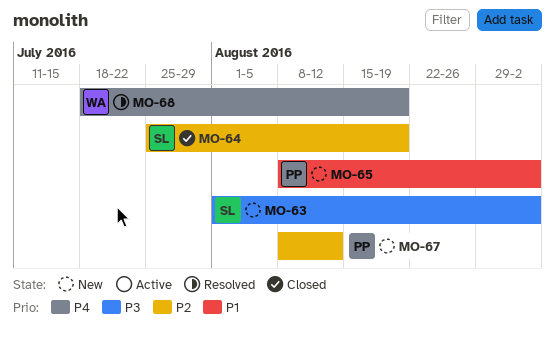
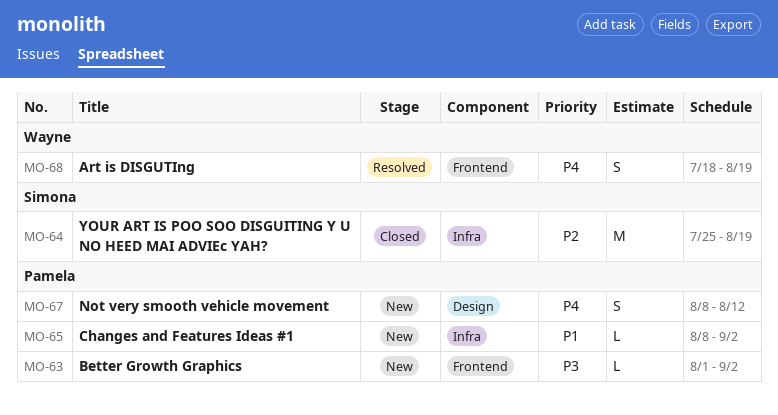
MO-63, owner: Simona -> Pamela
MO-67, priority: P2 -> P4

